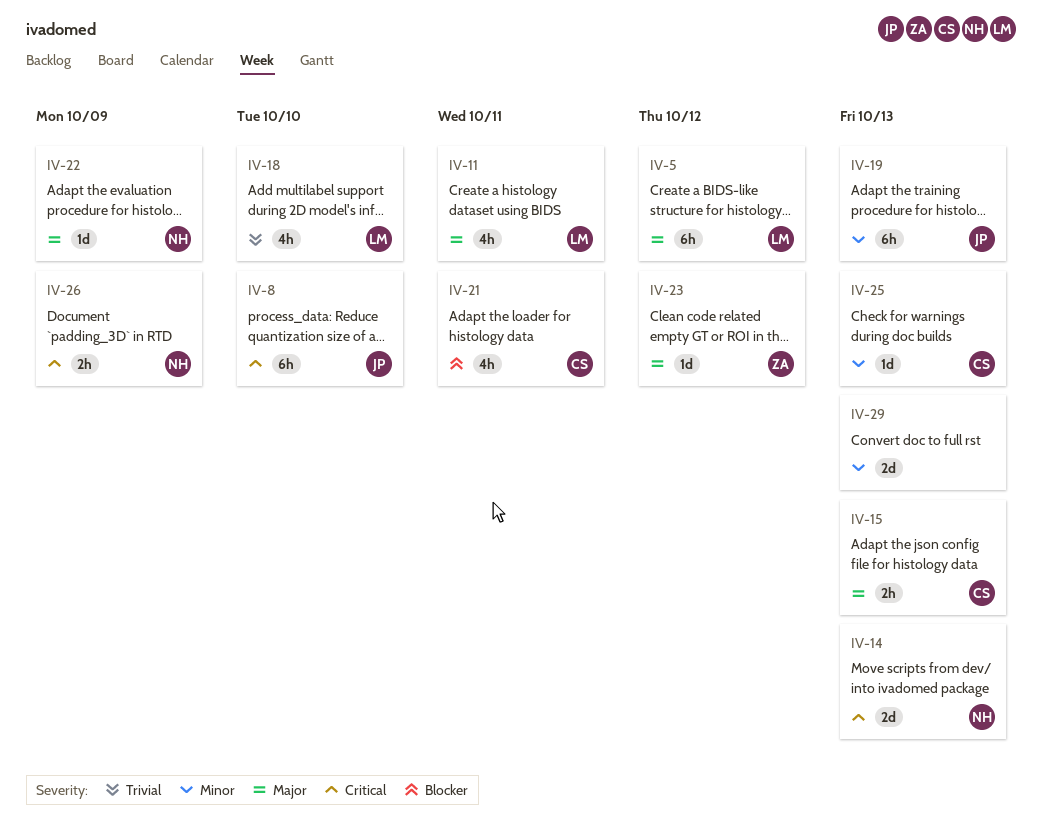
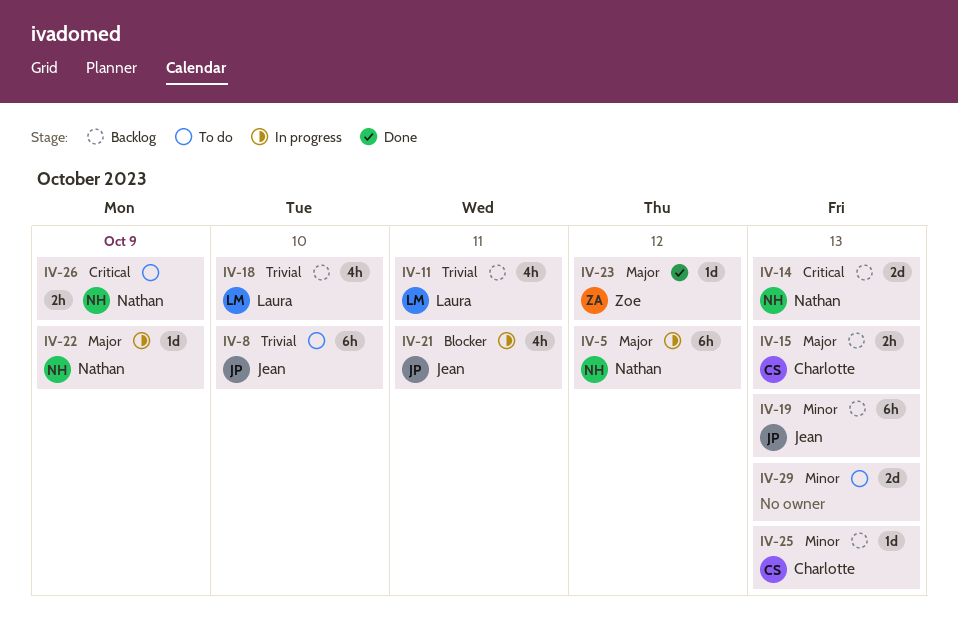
IV-5, owner: Laura -> Nathan
IV-8, priority: Critical -> Trivial
IV-11, priority: Major -> Trivial
IV-21, owner: Charlotte -> Jean

